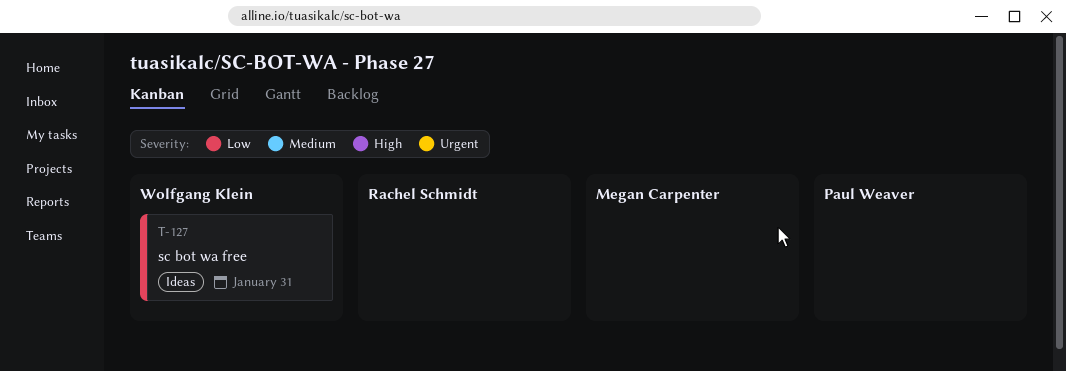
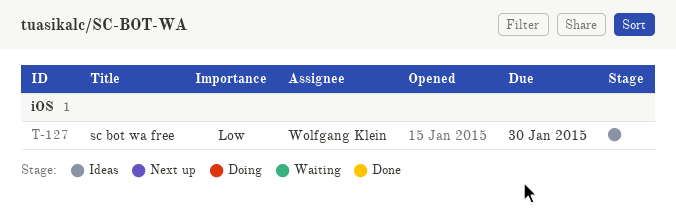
T-127, due: Jan 31 -> Jan 30

